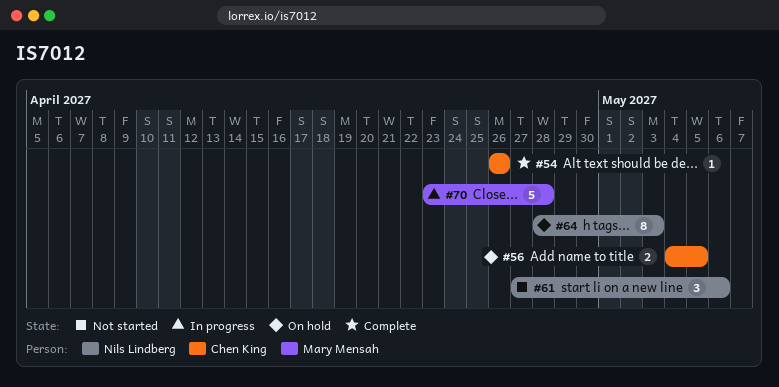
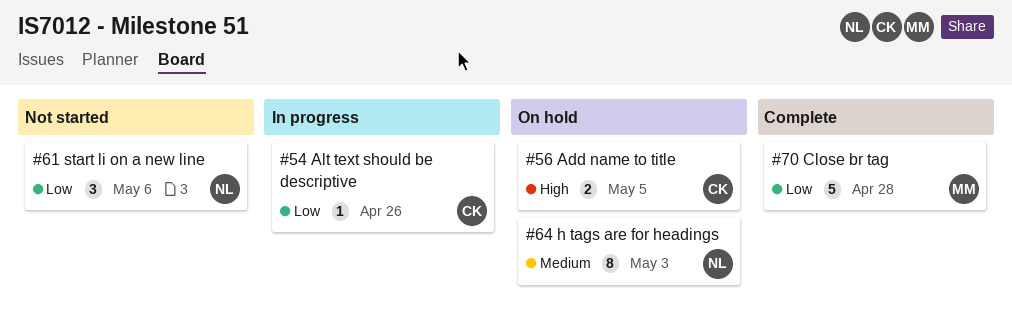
#54, status: Complete -> In progress
#70, status: In progress -> Complete

